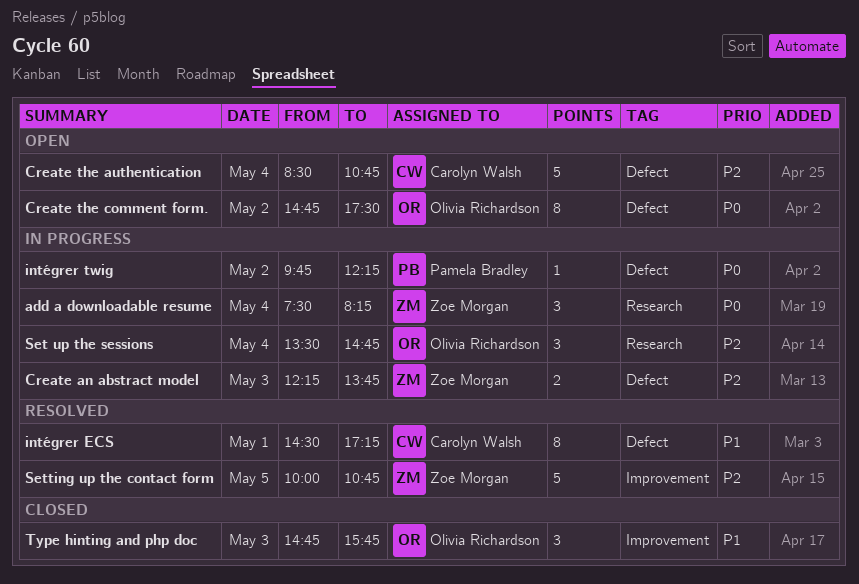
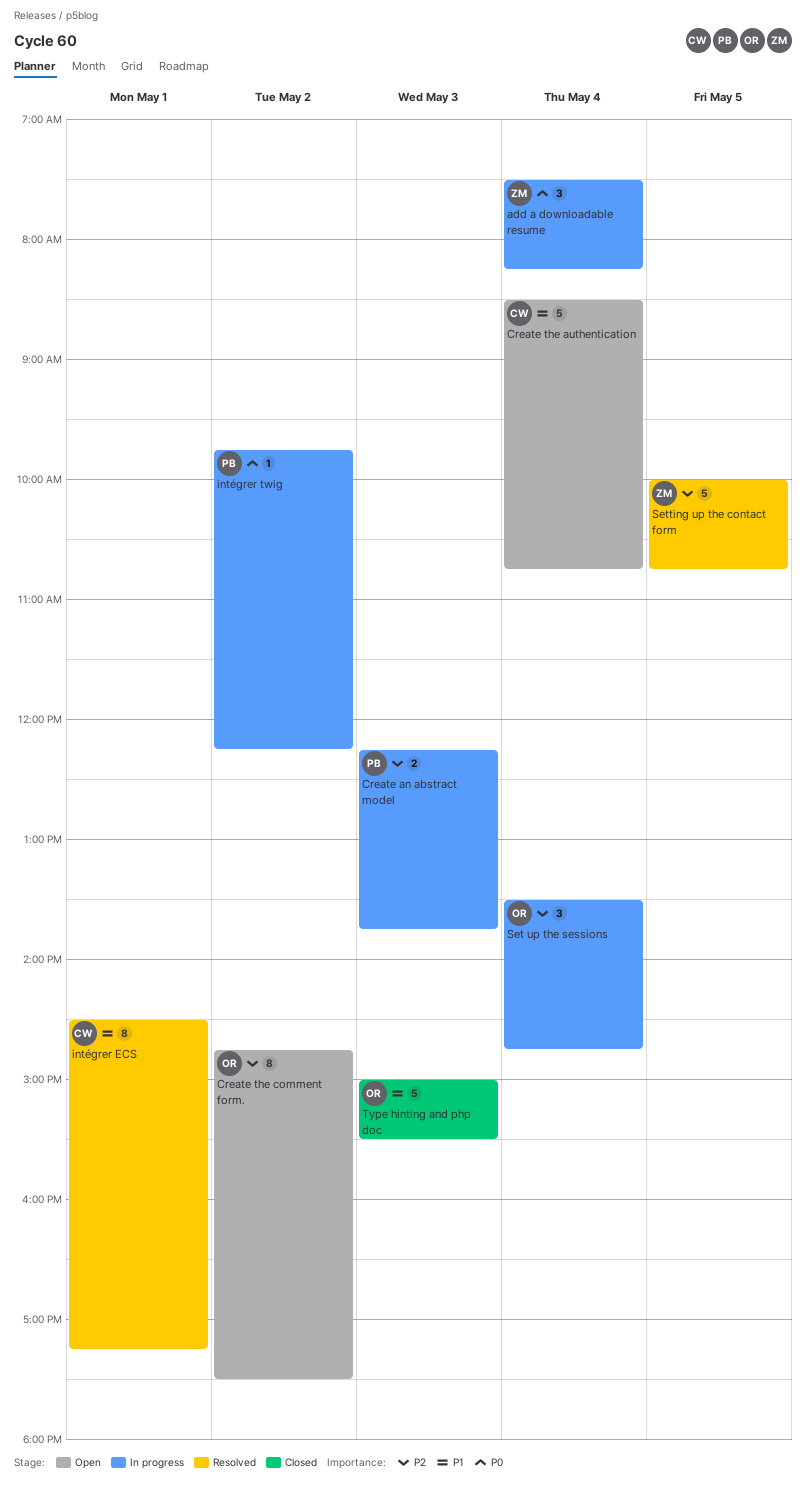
Create an abstract model, owner: Zoe Morgan -> Pamela Bradley
Create the authentication, priority: P2 -> P1
Create the comment form., priority: P0 -> P2
Type hinting and php doc, estimate: 3 -> 5
Type hinting and php doc, begins: 14:45 -> 15:00
Type hinting and php doc, ends: 15:45 -> 15:30

